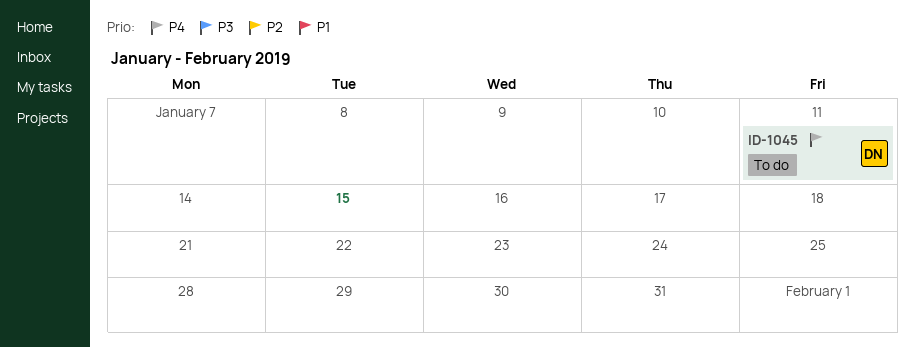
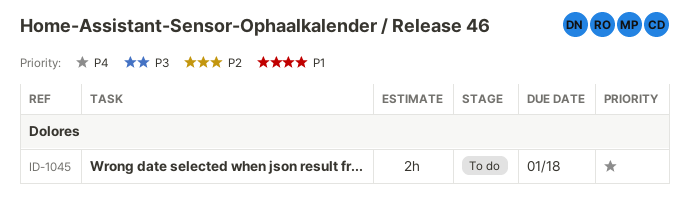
ID-1045, due: Jan 11 -> Jan 18

